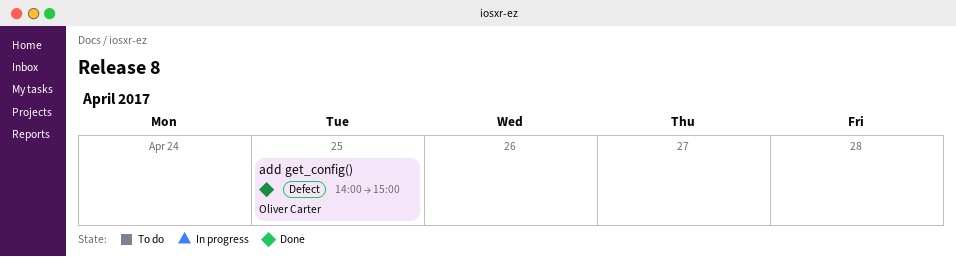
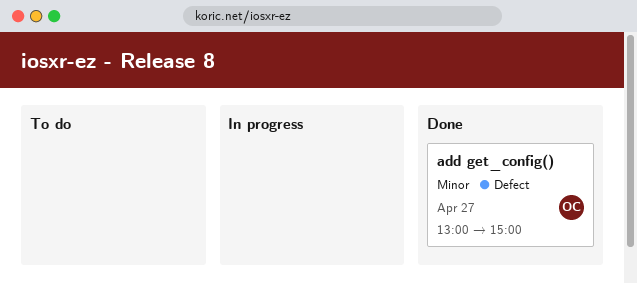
add get_config(), day: Apr 25 -> Apr 27
add get_config(), begins: 14:00 -> 13:00

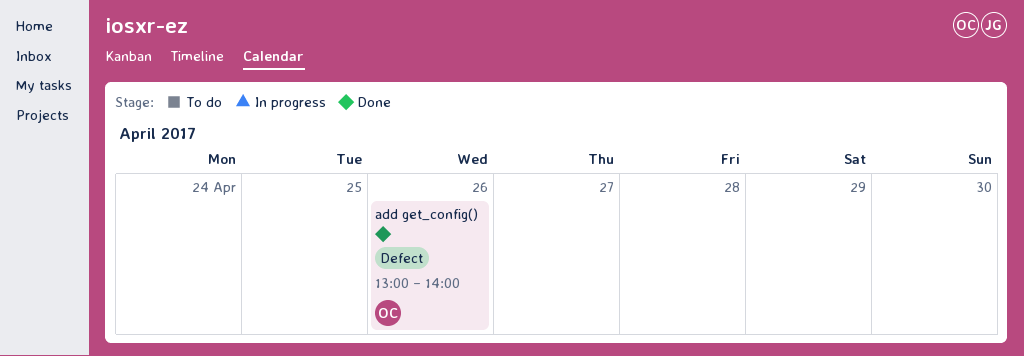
add get_config(), day: Apr 27 -> Apr 26
add get_config(), ends: 15:00 -> 14:00

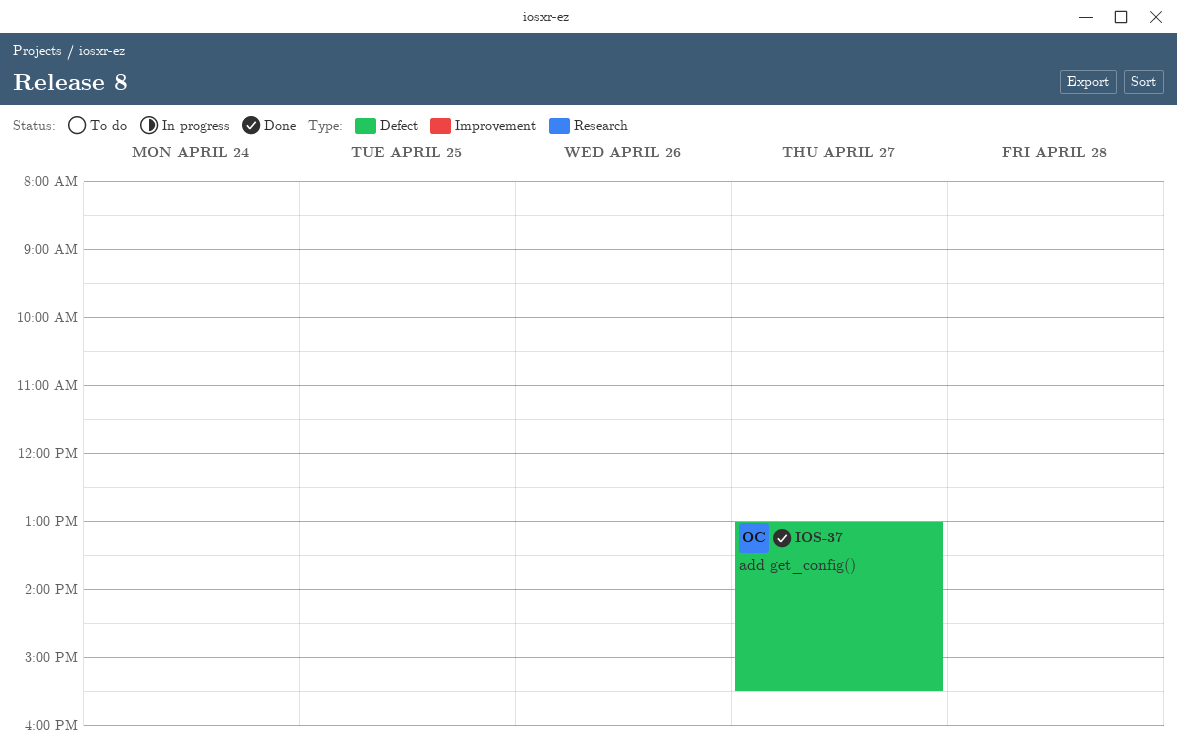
add get_config(), day: Apr 26 -> Apr 27
add get_config(), ends: 14:00 -> 15:30

